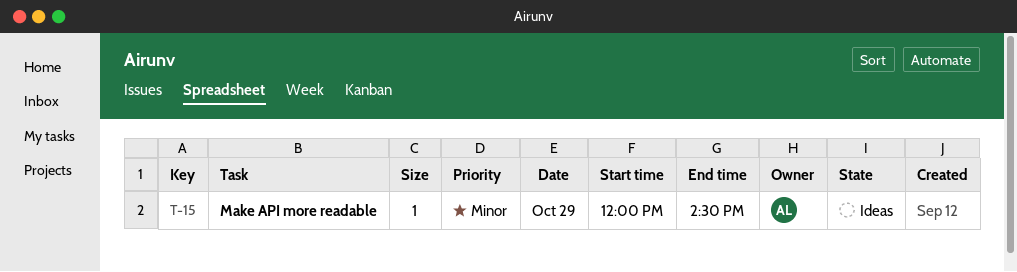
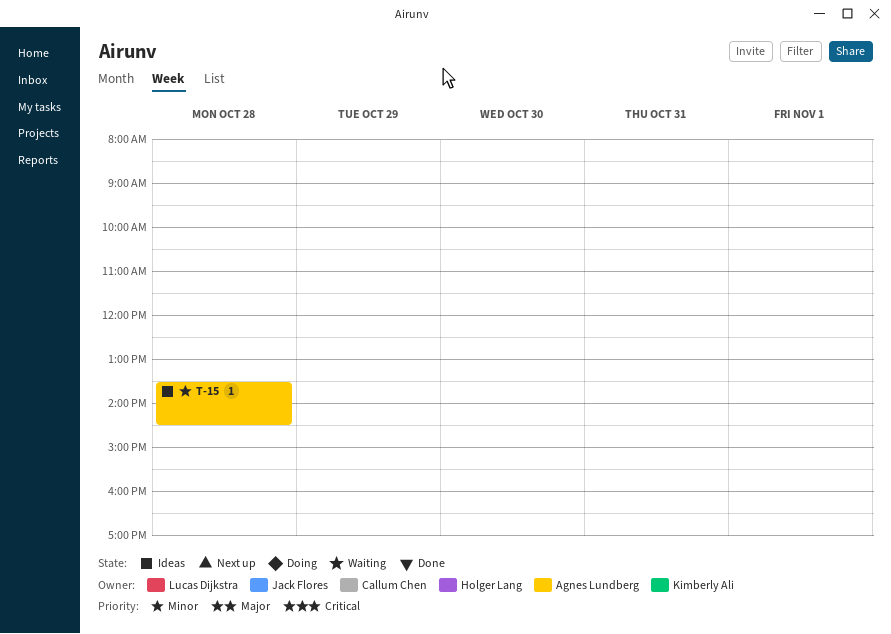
T-15, day: Oct 29 -> Oct 28
T-15, begins: 12:00 -> 13:30

